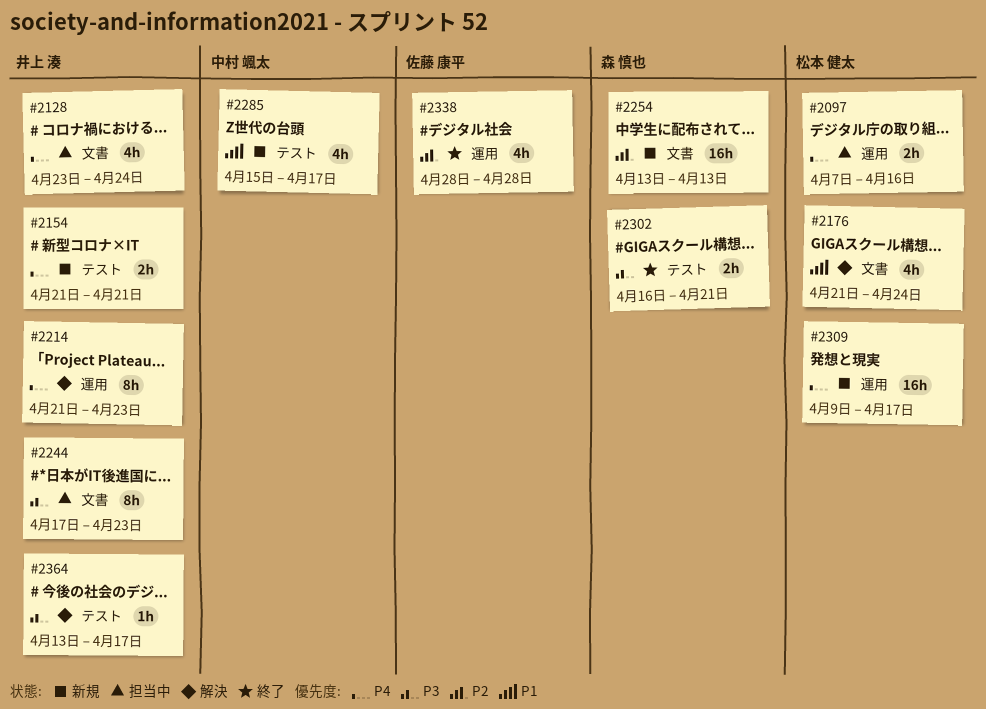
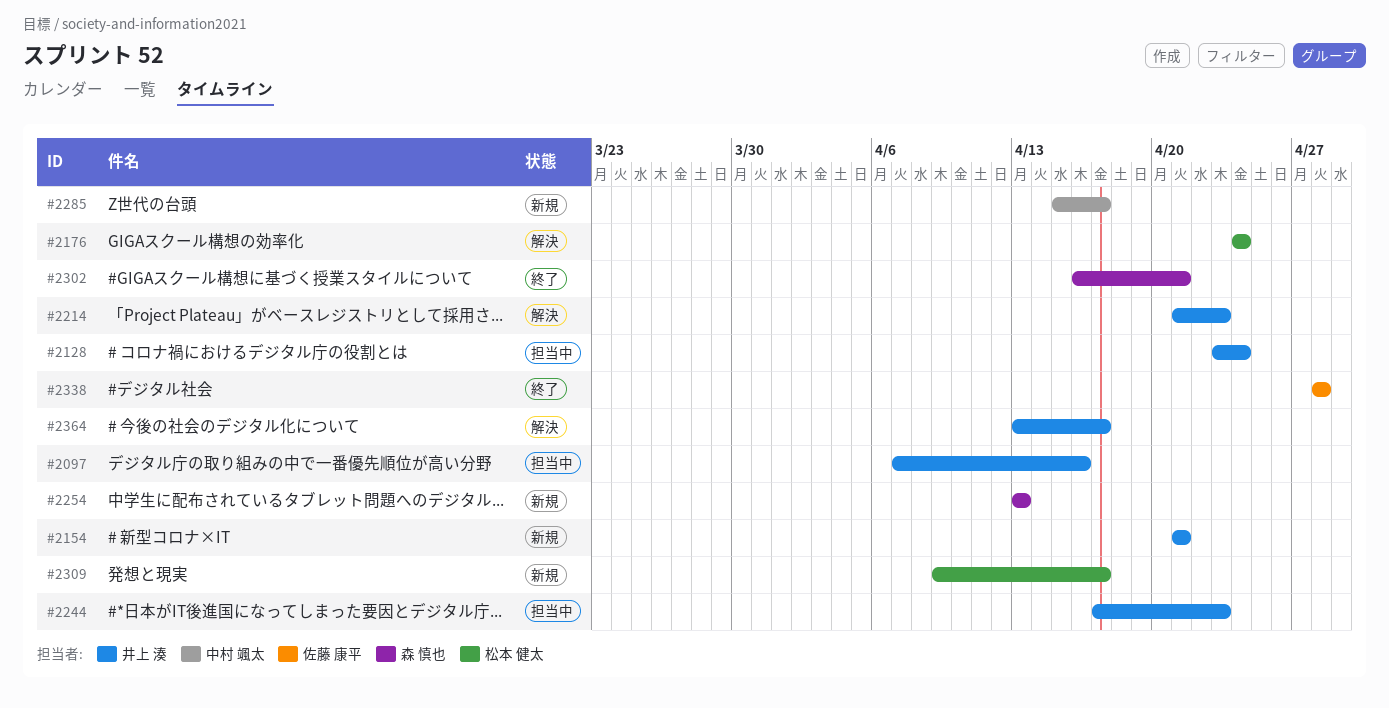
#2097, owner: 松本 健太 -> 井上 湊
#2176, start: Apr 21 -> Apr 24

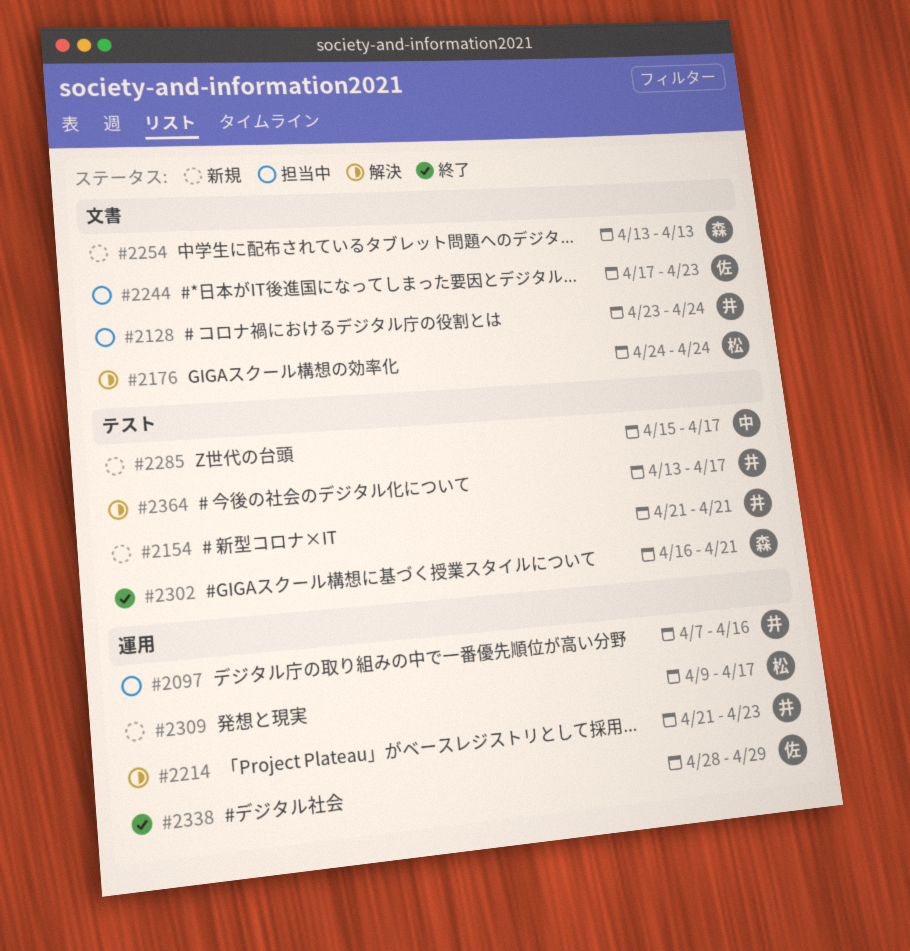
#2244, owner: 井上 湊 -> 佐藤 康平
#2338, due: Apr 28 -> Apr 29

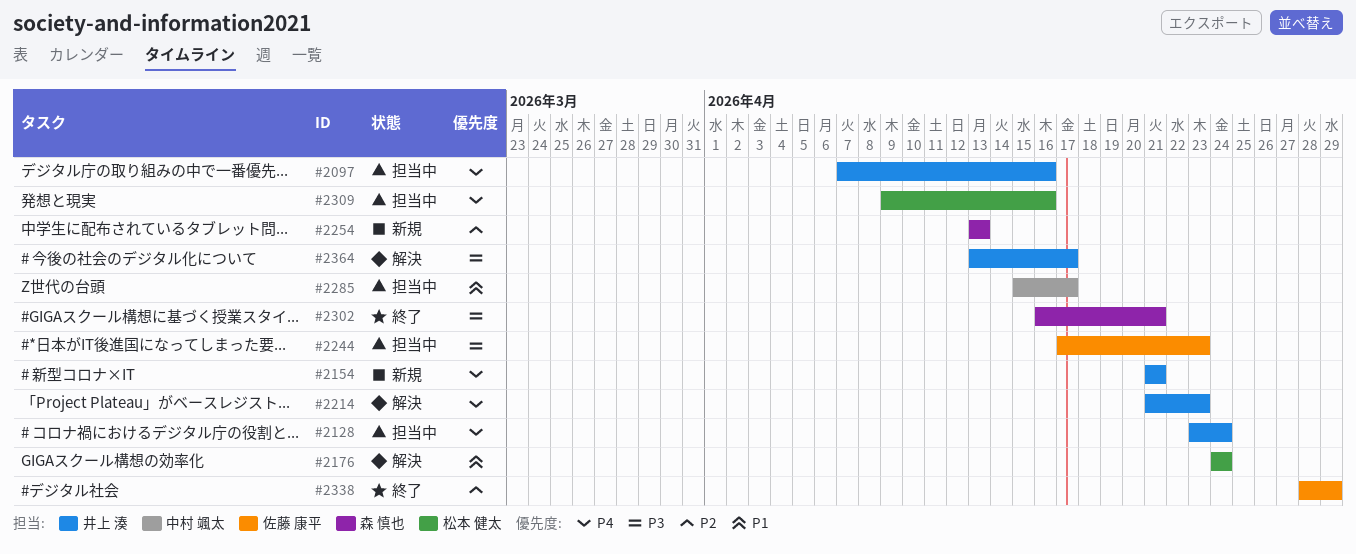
#2285, status: 新規 -> 担当中
#2309, status: 新規 -> 担当中
#2309, due: Apr 17 -> Apr 16

